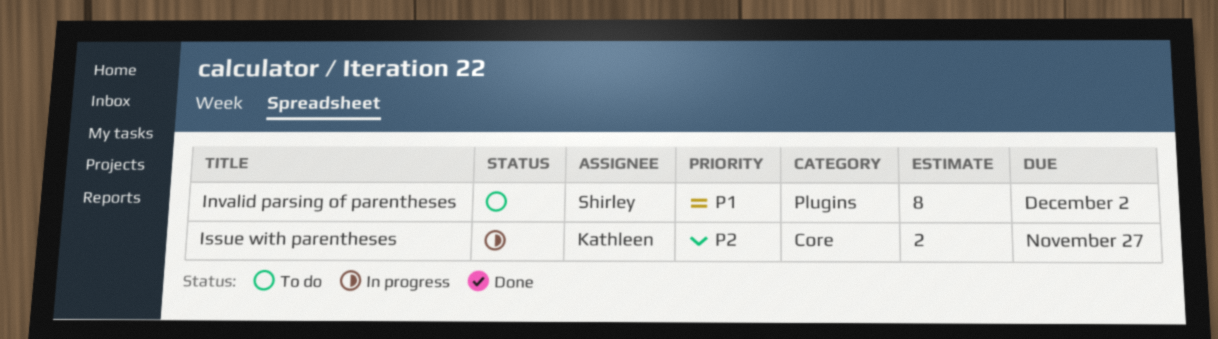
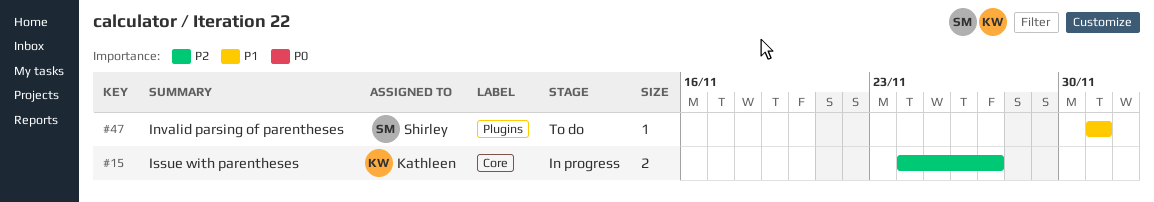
Invalid parsing of parentheses, estimate: 8 -> 1
Invalid parsing of parentheses, due: Dec 2 -> Dec 1

